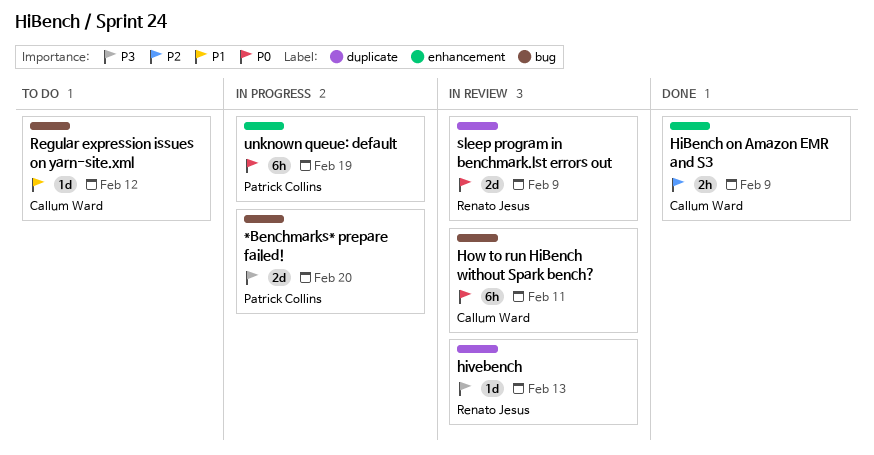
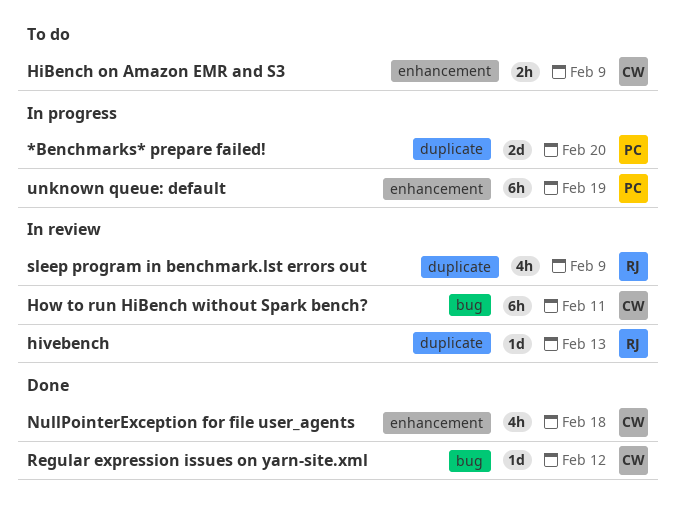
*Benchmarks* prepare failed!, label: bug -> duplicate
HiBench on Amazon EMR and S3, status: Done -> To do
NullPointerException for file user_agents: none -> present
Regular expression issues on yarn-site.xml, status: To do -> Done
sleep program in benchmark.lst errors out, estimate: 2d -> 4h

